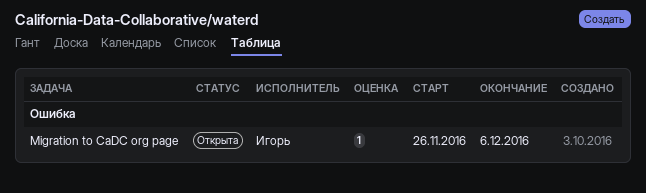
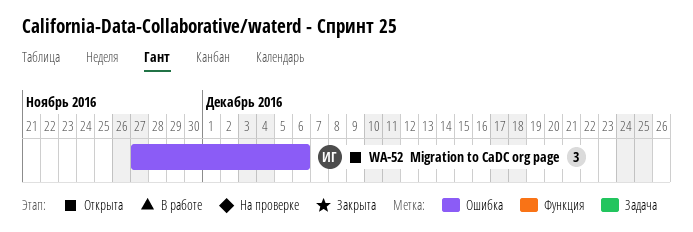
Migration to CaDC org page, estimate: 1 -> 3
Migration to CaDC org page, start: Nov 26 -> Nov 27

